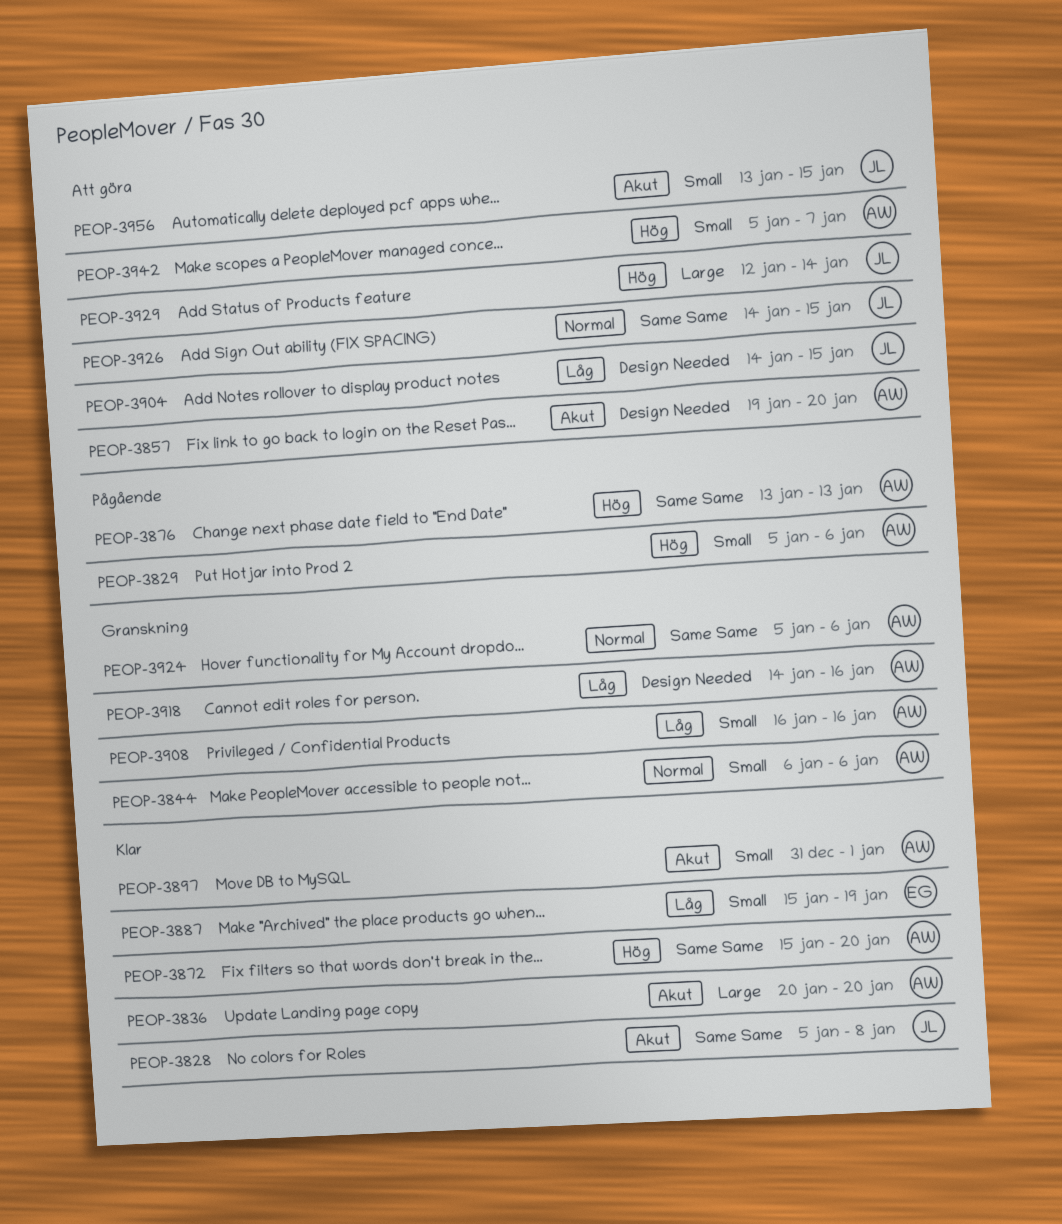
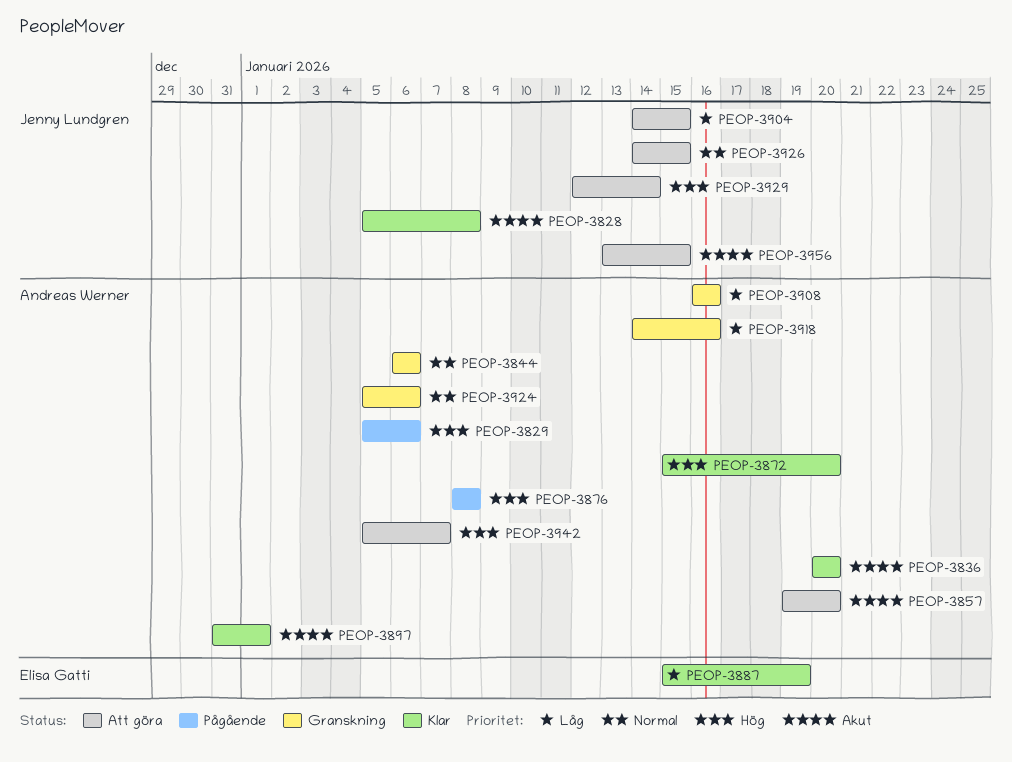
PEOP-3876, start: Jan 13 -> Jan 8
PEOP-3876, due: Jan 13 -> Jan 8

